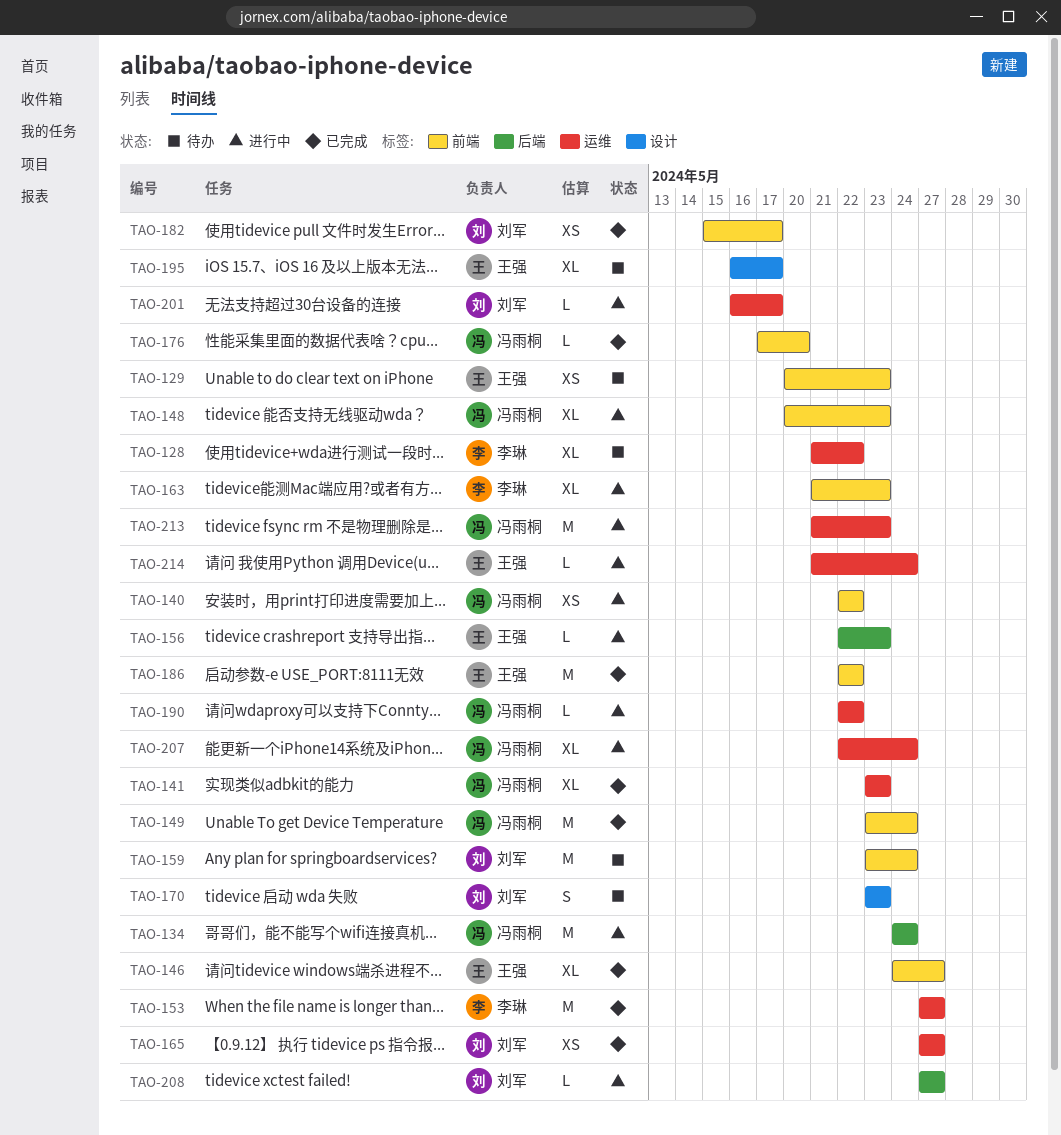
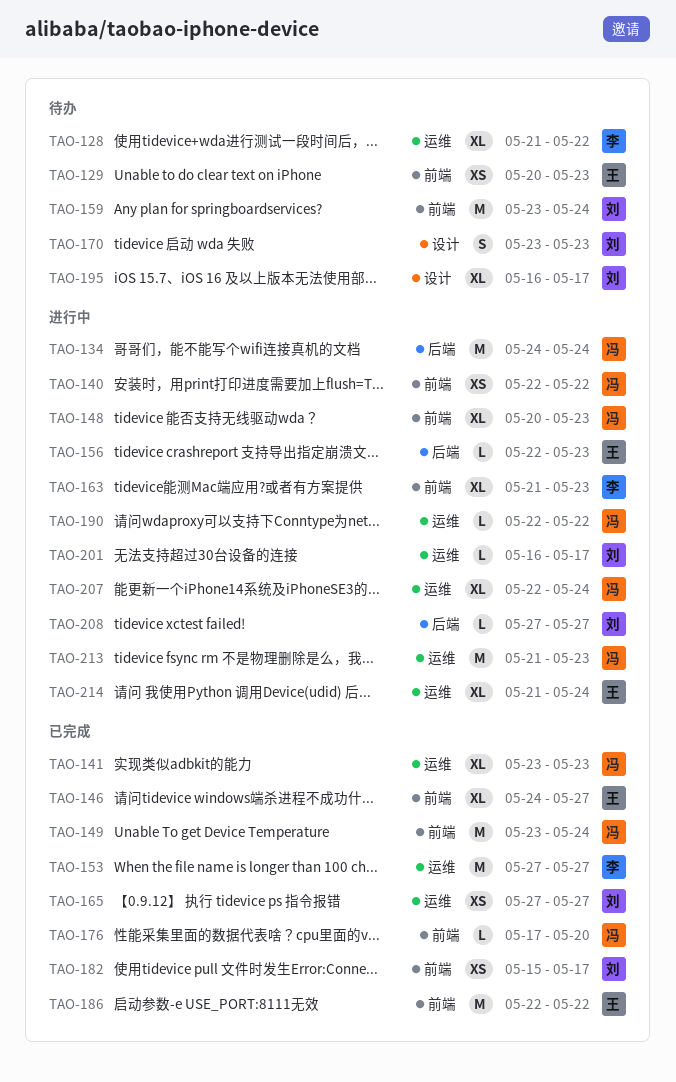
TAO-195, owner: 王强 -> 刘军
TAO-214, estimate: L -> XL

